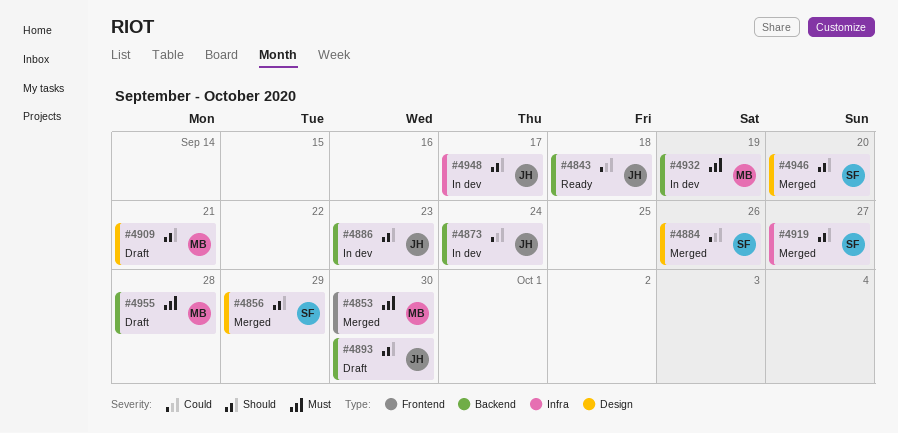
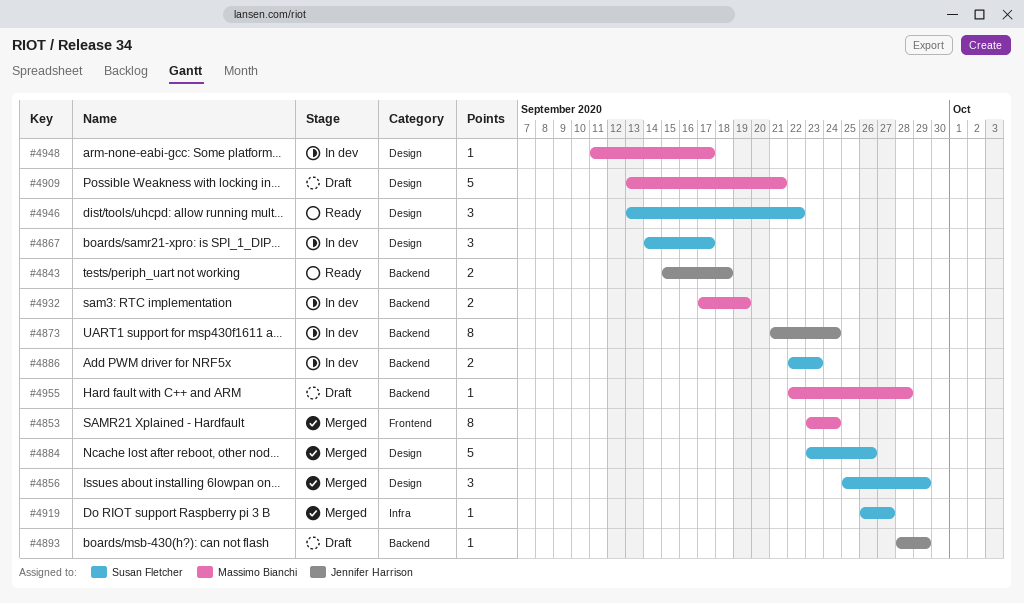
#4853, due: Sep 30 -> Sep 24
#4867: none -> present
#4886, owner: Jennifer Harrison -> Susan Fletcher
#4893, due: Sep 30 -> Sep 29
#4946, status: Merged -> Ready
#4946, due: Sep 20 -> Sep 22
#4948, owner: Jennifer Harrison -> Massimo Bianchi
#4948, label: Infra -> Design

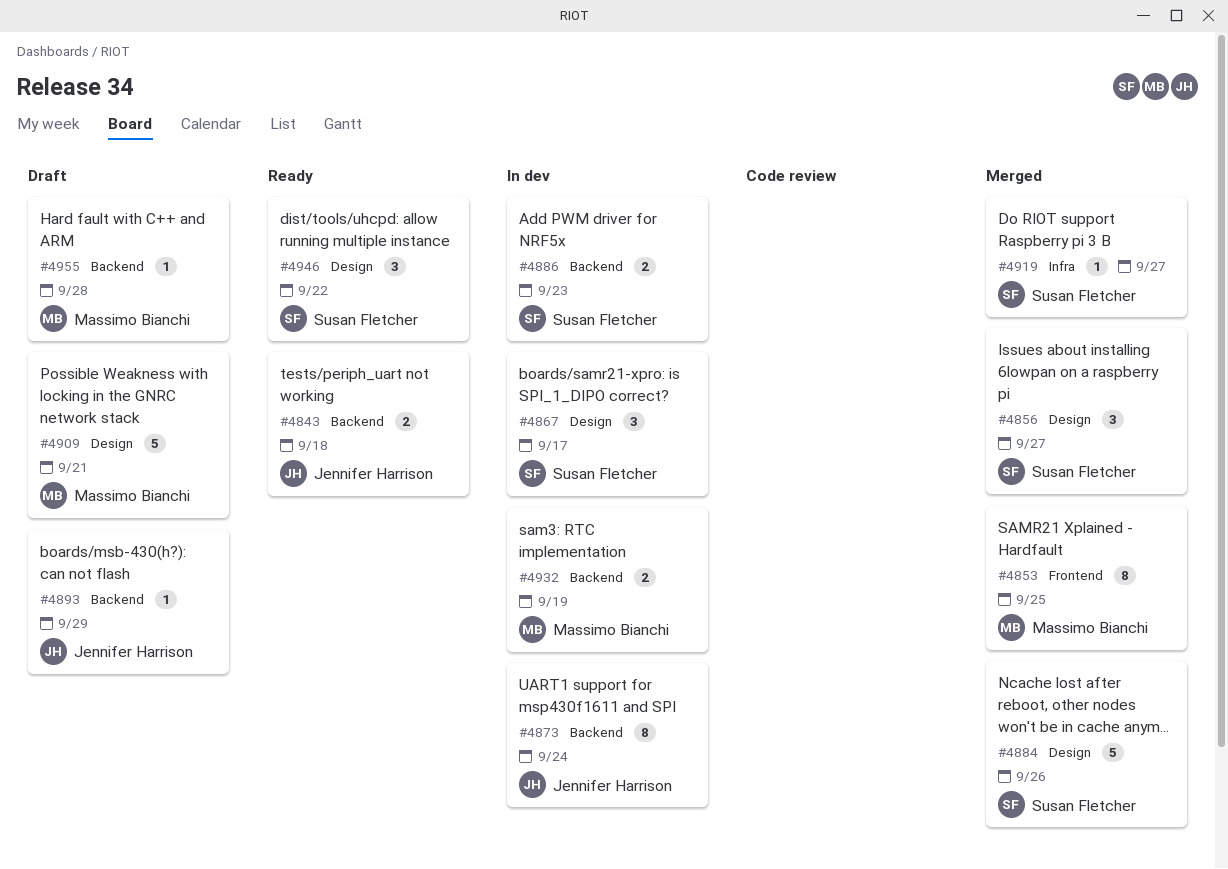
#4853, due: Sep 24 -> Sep 25
#4856, due: Sep 29 -> Sep 27
#4948: present -> none

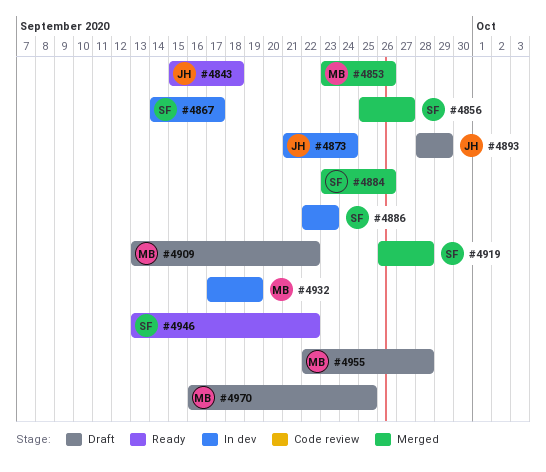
#4853, due: Sep 25 -> Sep 26
#4909, due: Sep 21 -> Sep 22
#4919, due: Sep 27 -> Sep 28
#4970: none -> present

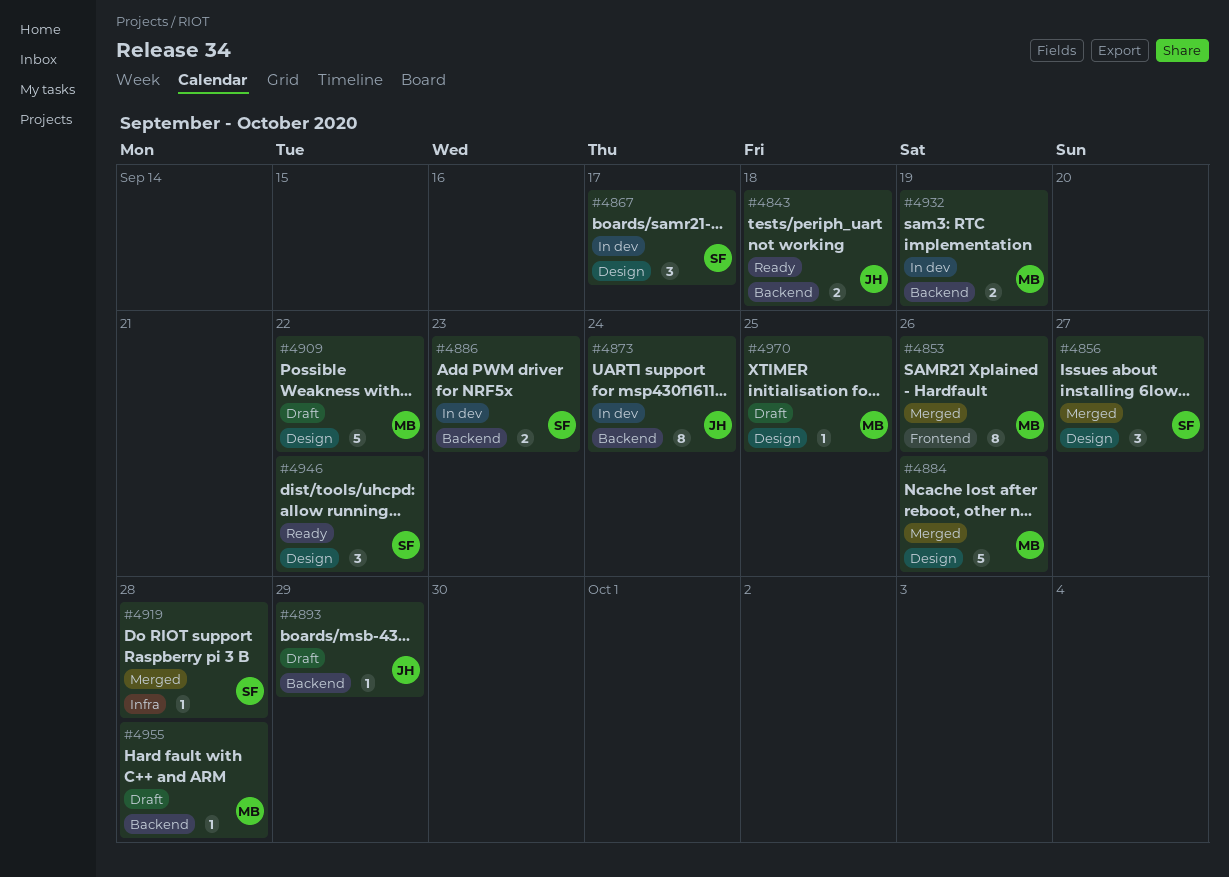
#4884, owner: SF -> MB

